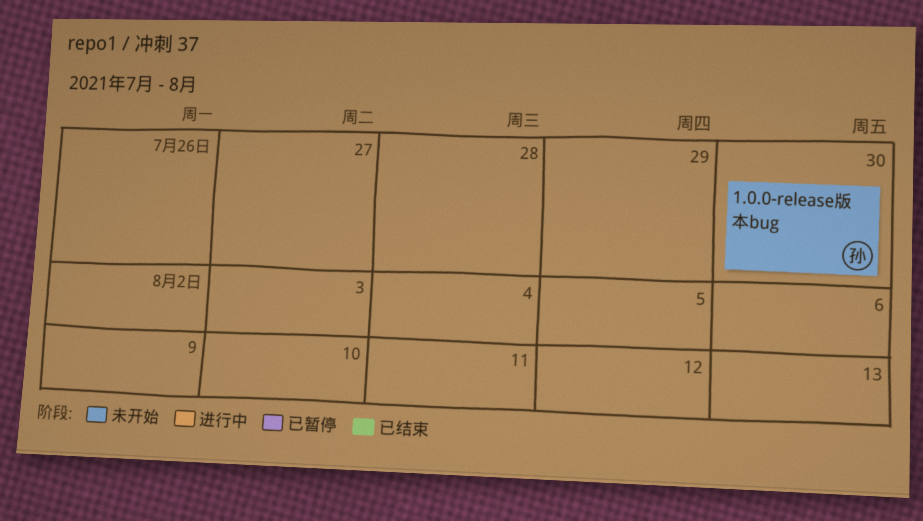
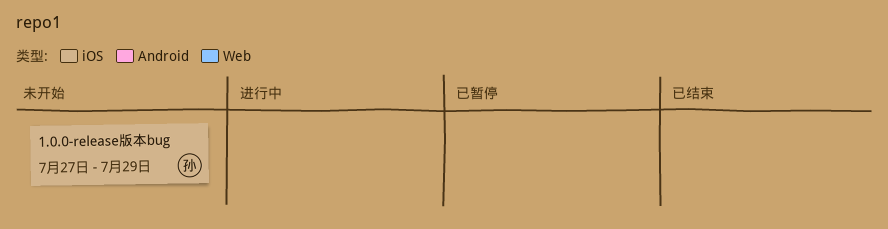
1.0.0-release版本bug, due: Jul 30 -> Jul 29

